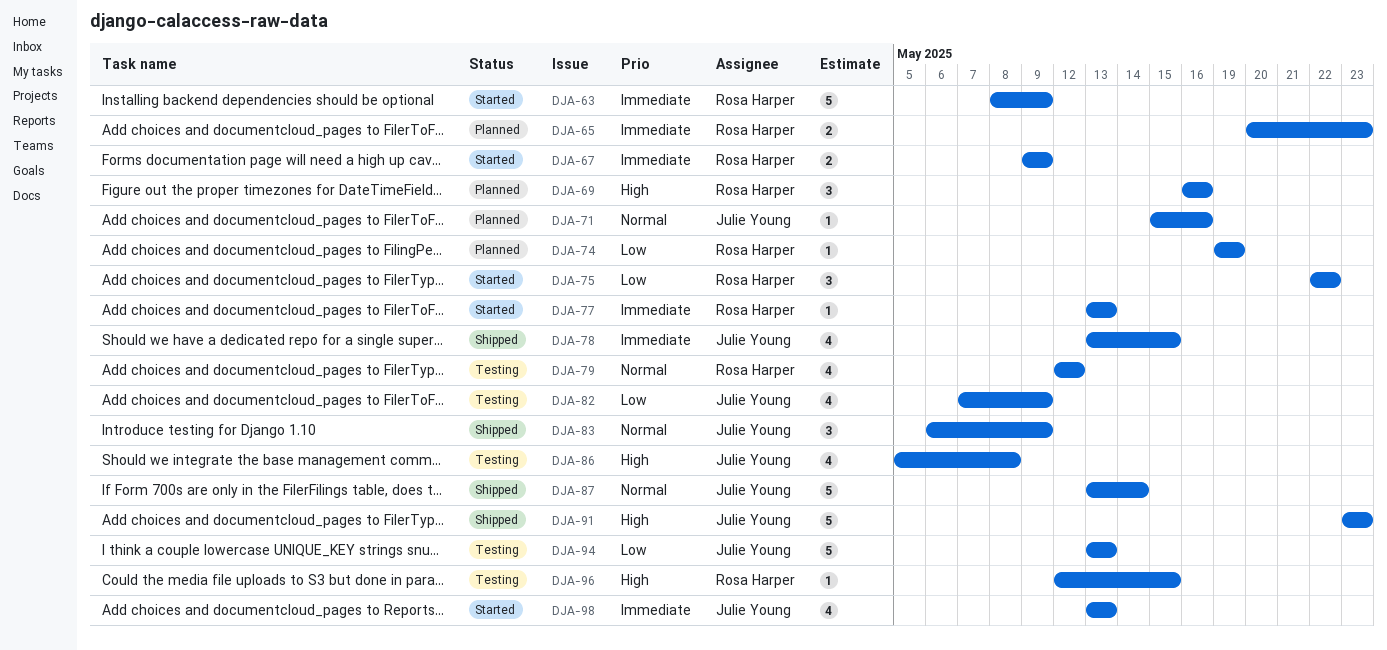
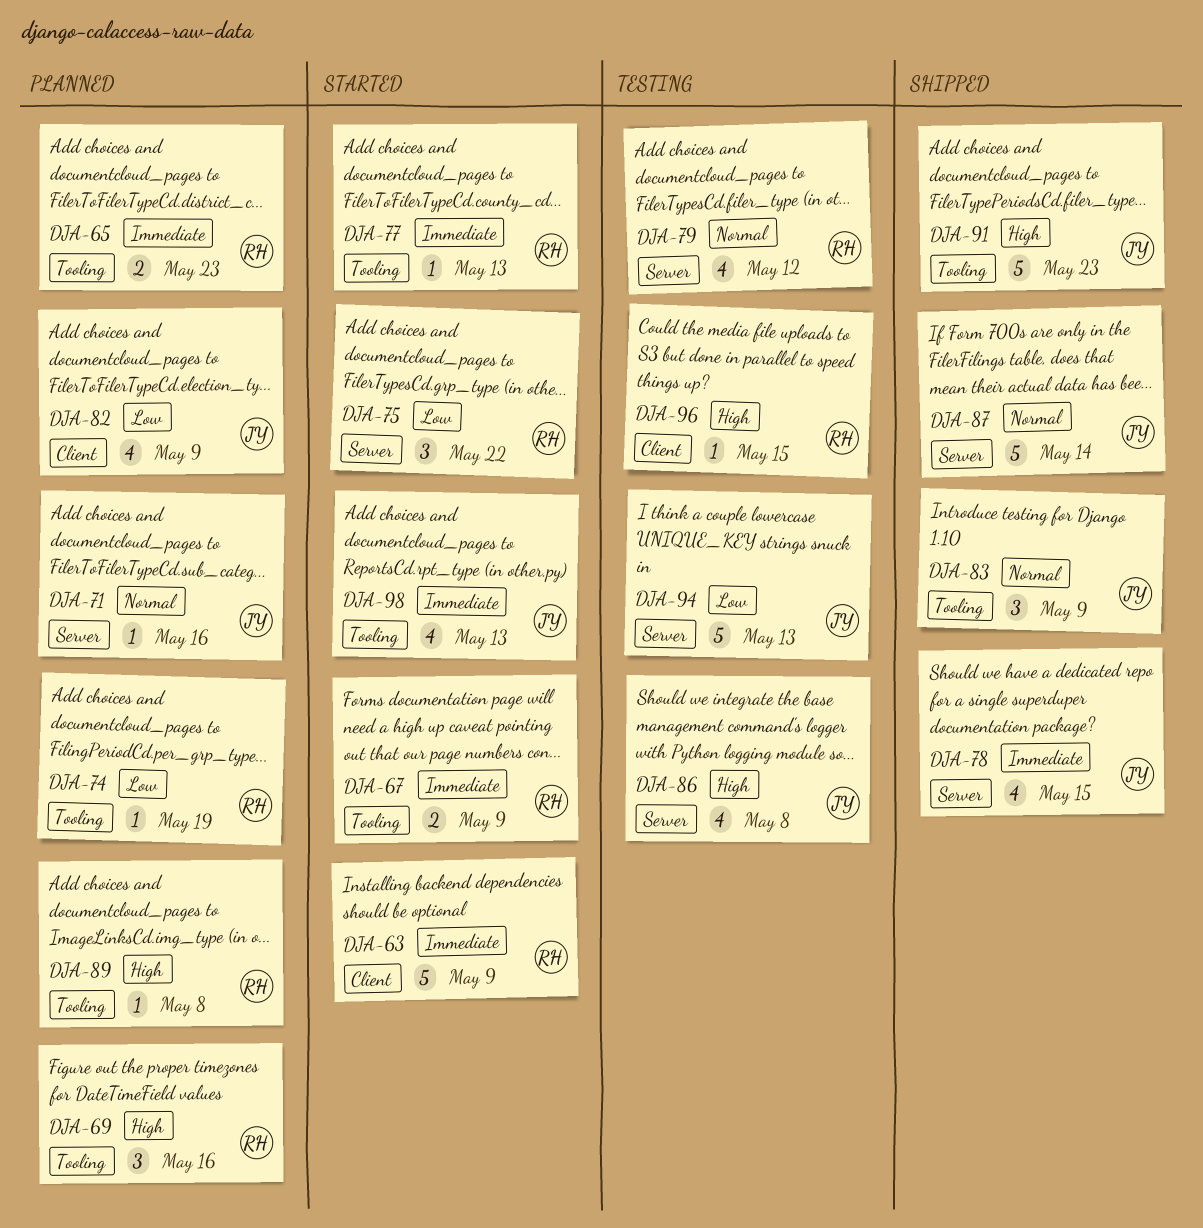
DJA-82, status: Testing -> Planned
DJA-89: none -> present

